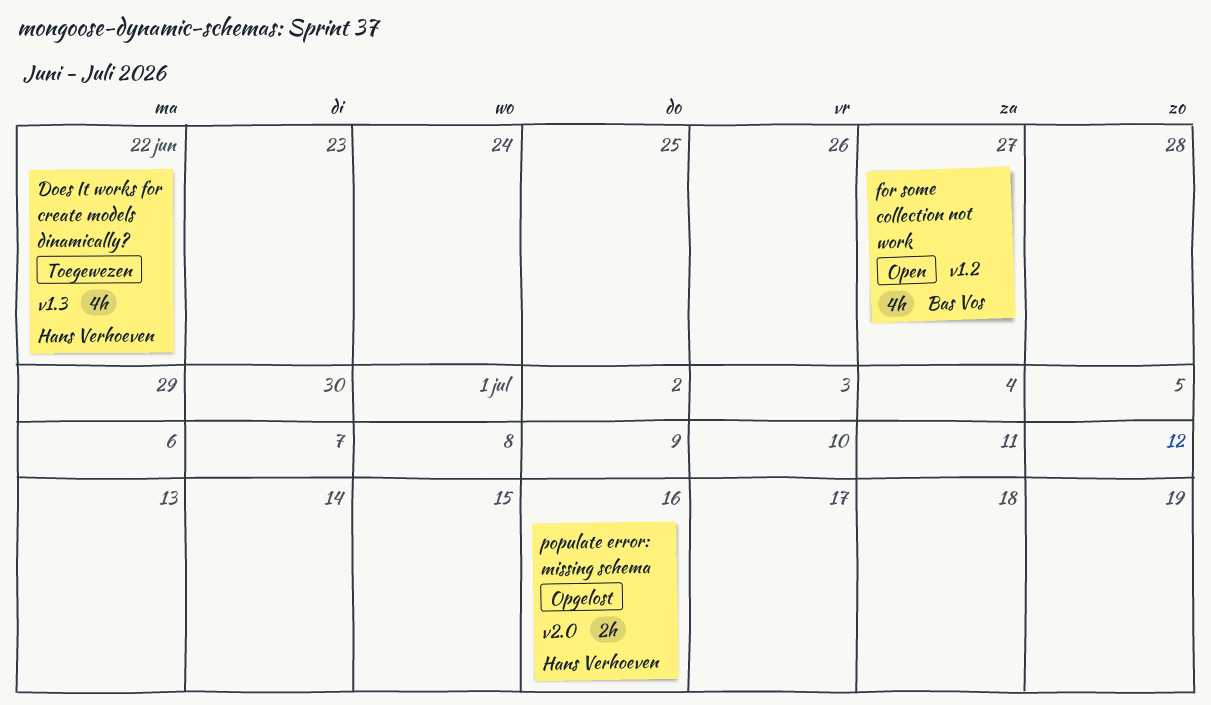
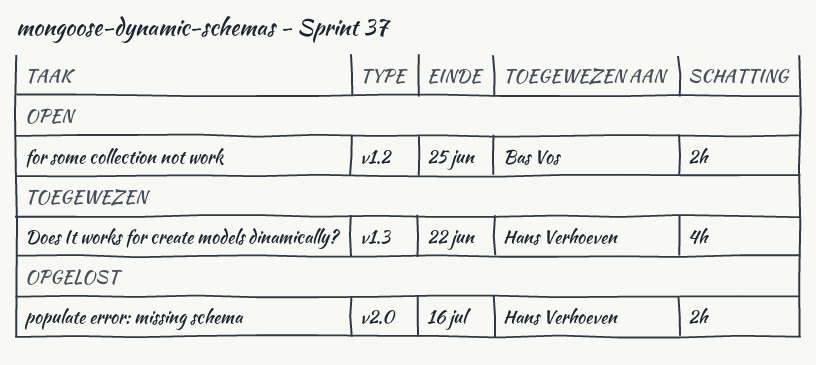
for some collection not work, estimate: 4h -> 2h
for some collection not work, due: Jun 27 -> Jun 25

